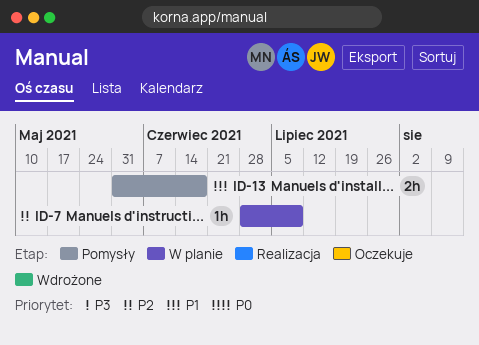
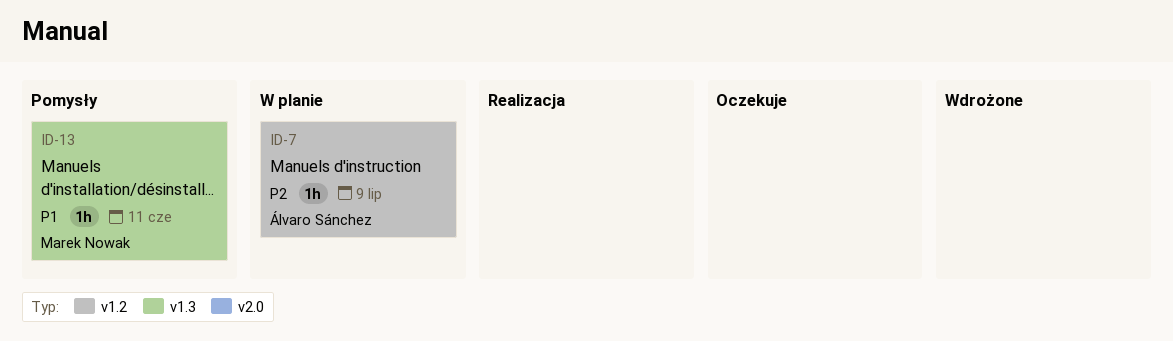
ID-13, estimate: 2h -> 1h
ID-13, due: Jun 18 -> Jun 11

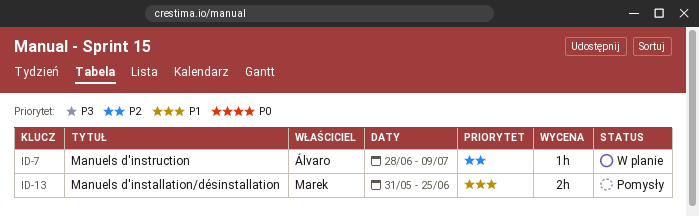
ID-13, estimate: 1h -> 2h
ID-13, due: Jun 11 -> Jun 25

